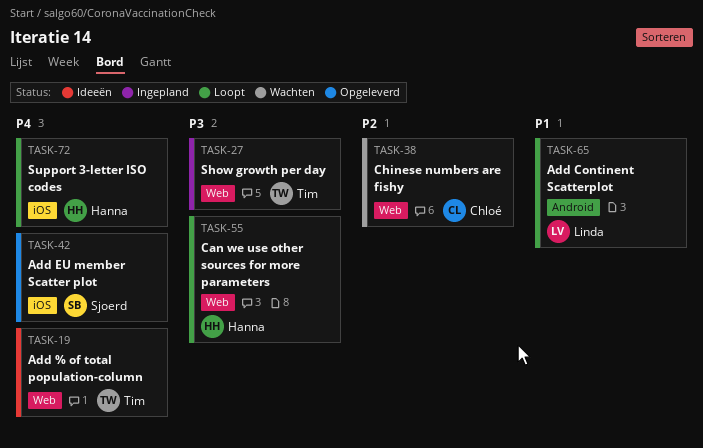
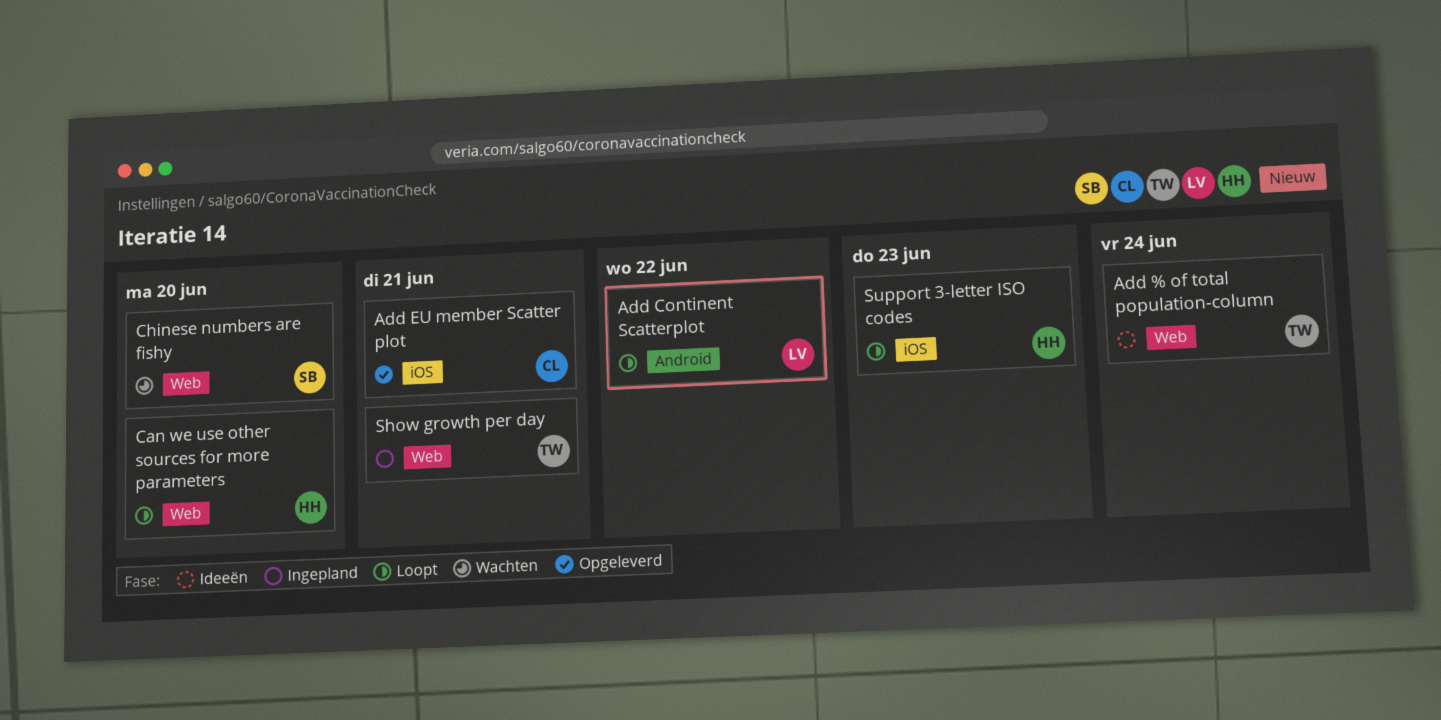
Add EU member Scatter plot, owner: Sjoerd -> Chloé
Chinese numbers are fishy, owner: Chloé -> Sjoerd

